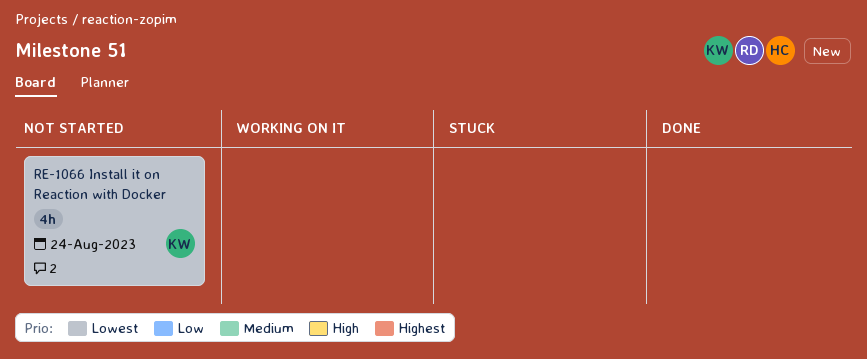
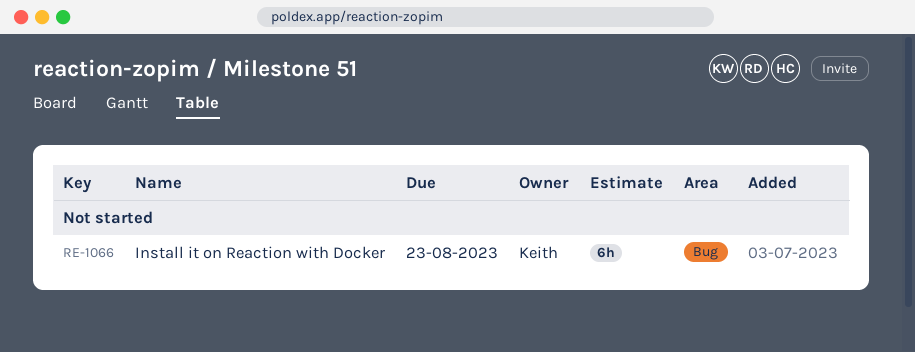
RE-1066, estimate: 4h -> 6h
RE-1066, due: Aug 24 -> Aug 23

